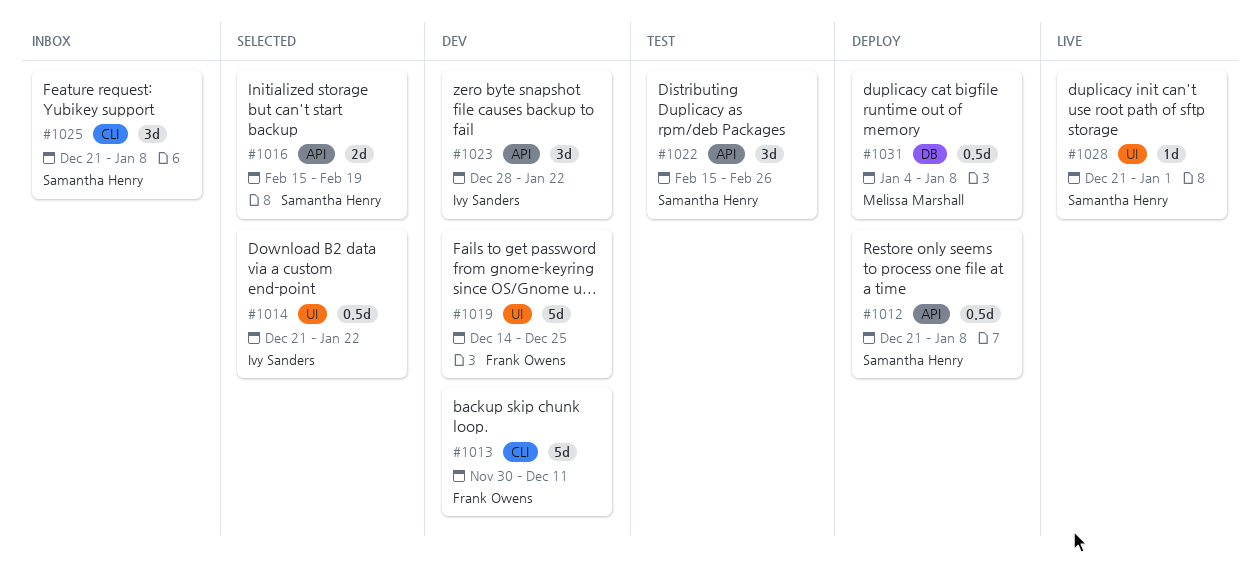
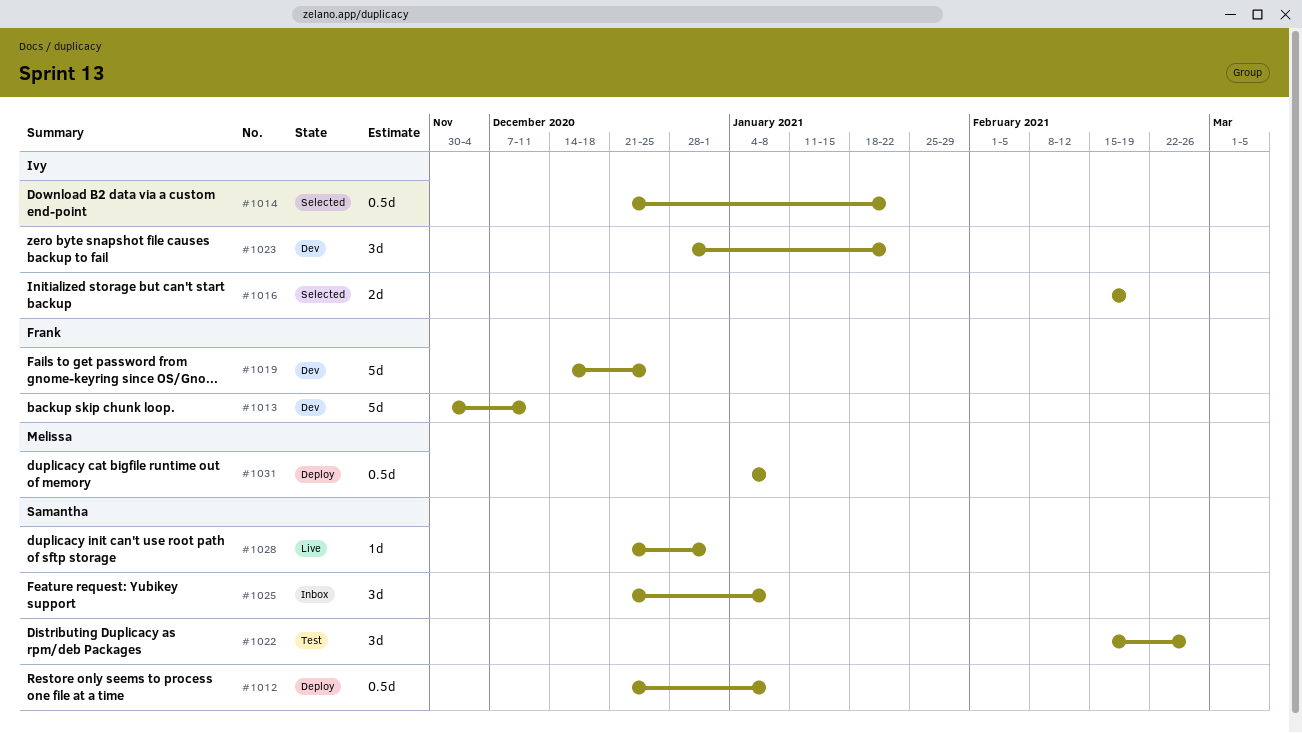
#1016, owner: Samantha Henry -> Ivy Sanders

